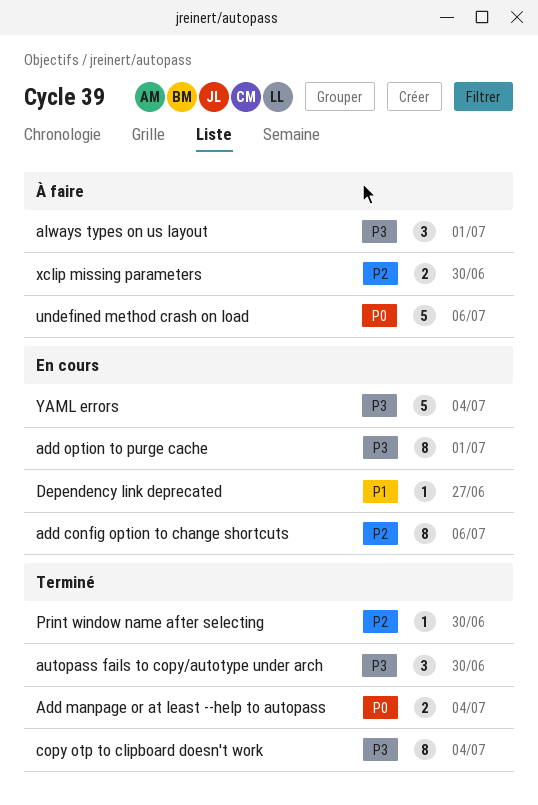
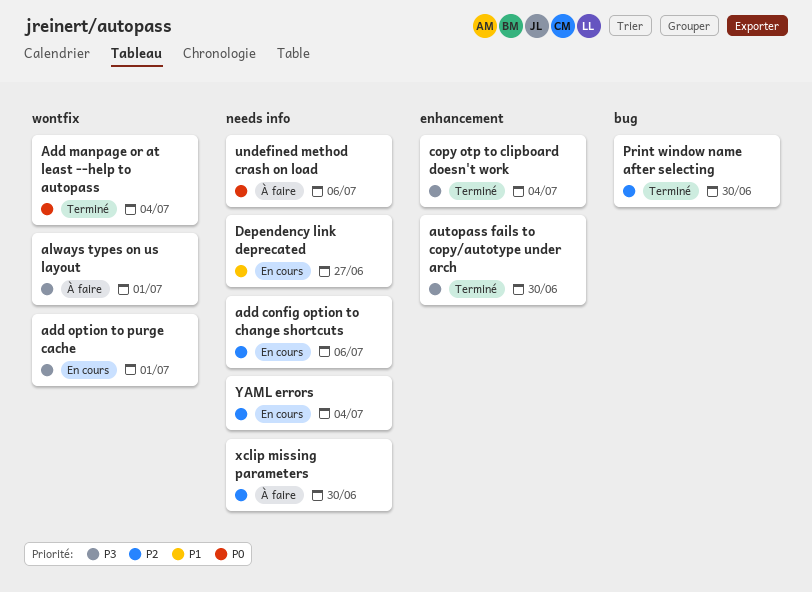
YAML errors, priority: P3 -> P2

